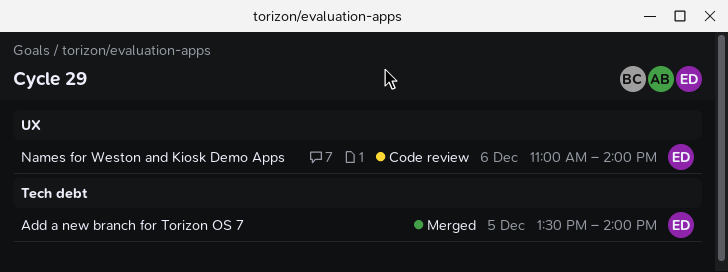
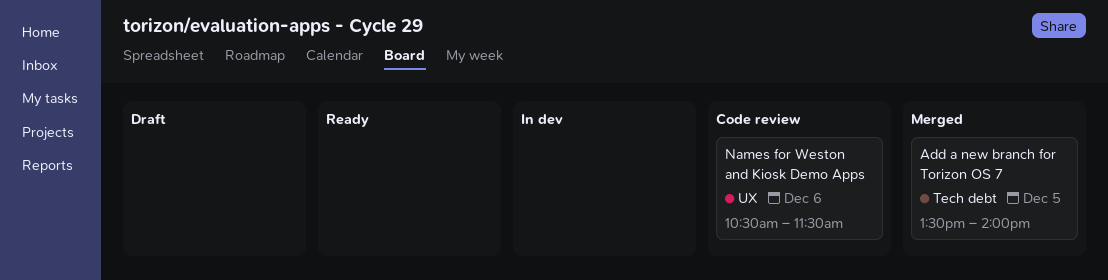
Names for Weston and Kiosk Demo Apps, begins: 11:00 -> 10:30
Names for Weston and Kiosk Demo Apps, ends: 14:00 -> 11:30

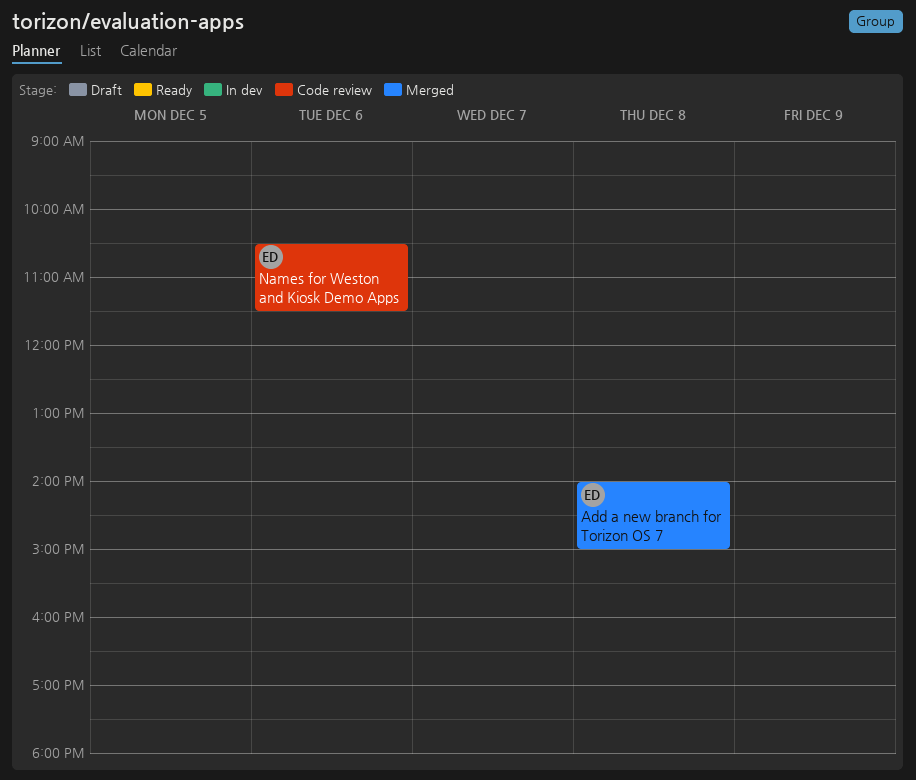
Add a new branch for Torizon OS 7, day: Dec 5 -> Dec 8
Add a new branch for Torizon OS 7, begins: 13:30 -> 14:00
Add a new branch for Torizon OS 7, ends: 14:00 -> 15:00

